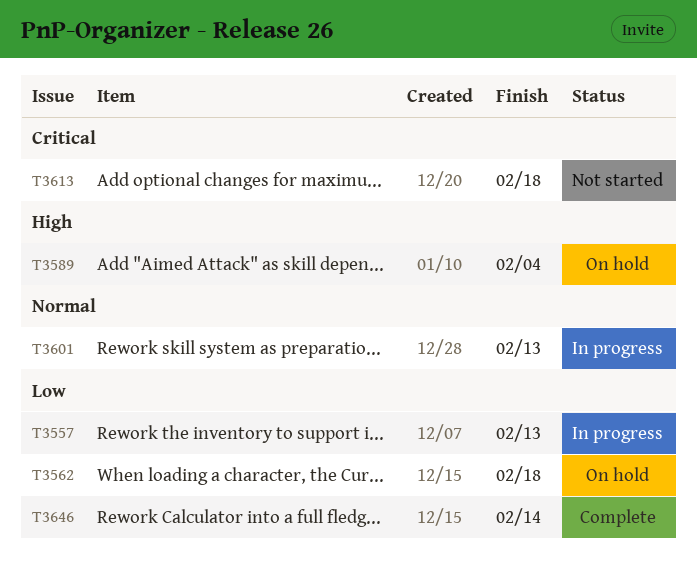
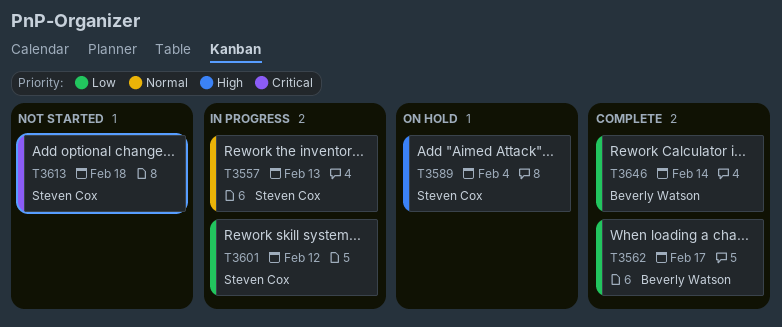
T3557, priority: Low -> Normal
T3562, status: On hold -> Complete
T3562, due: Feb 18 -> Feb 17
T3601, priority: Normal -> Low
T3601, due: Feb 13 -> Feb 12

